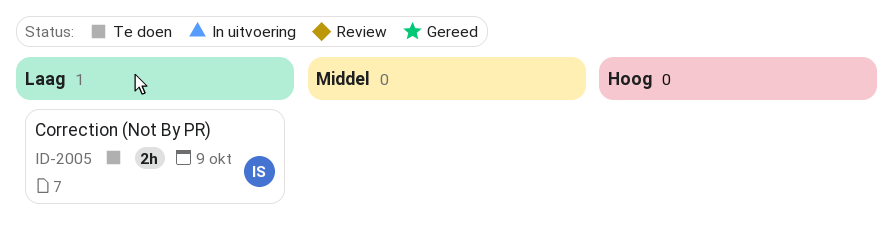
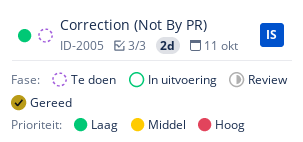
ID-2005, estimate: 2h -> 2d
ID-2005, due: Oct 9 -> Oct 11

